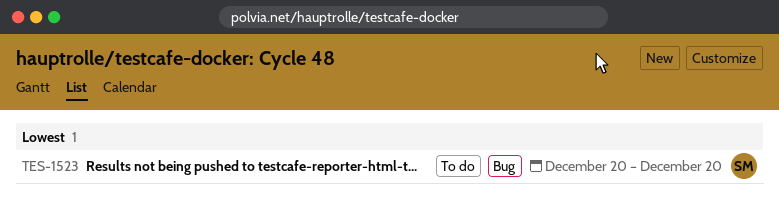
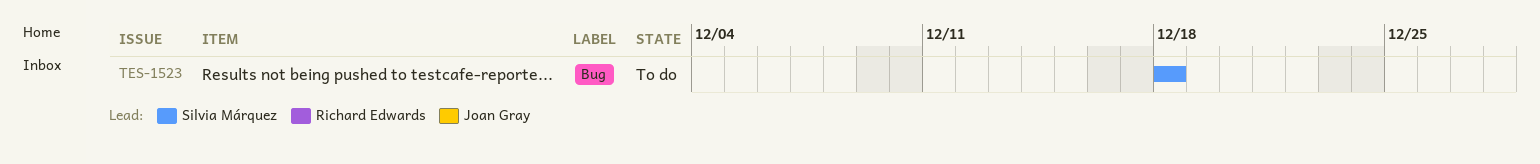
TES-1523, start: Dec 20 -> Dec 18
TES-1523, due: Dec 20 -> Dec 18

